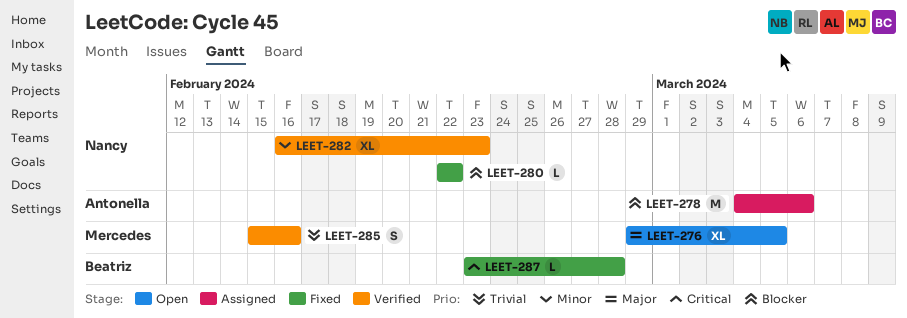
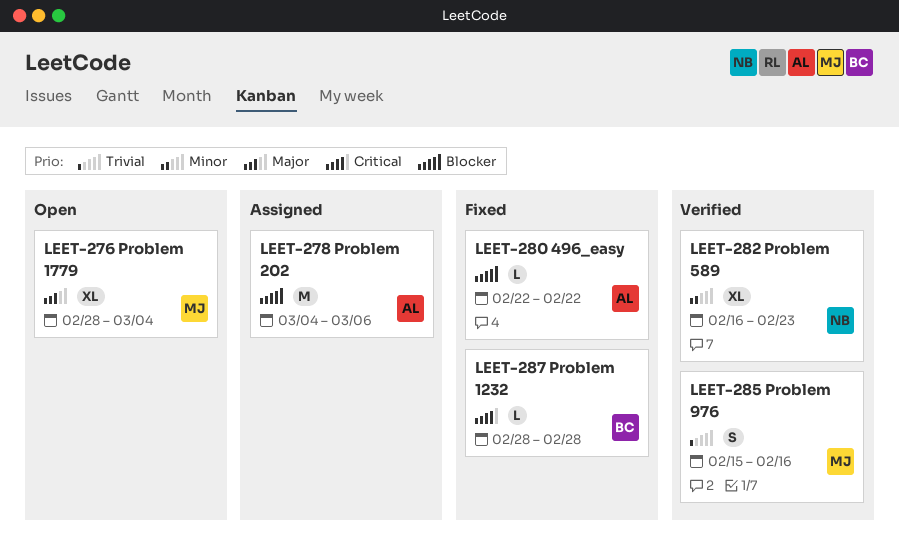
LEET-276, start: Feb 29 -> Feb 28
LEET-276, due: Mar 5 -> Mar 4
LEET-280, owner: Nancy -> Antonella
LEET-287, start: Feb 23 -> Feb 28

